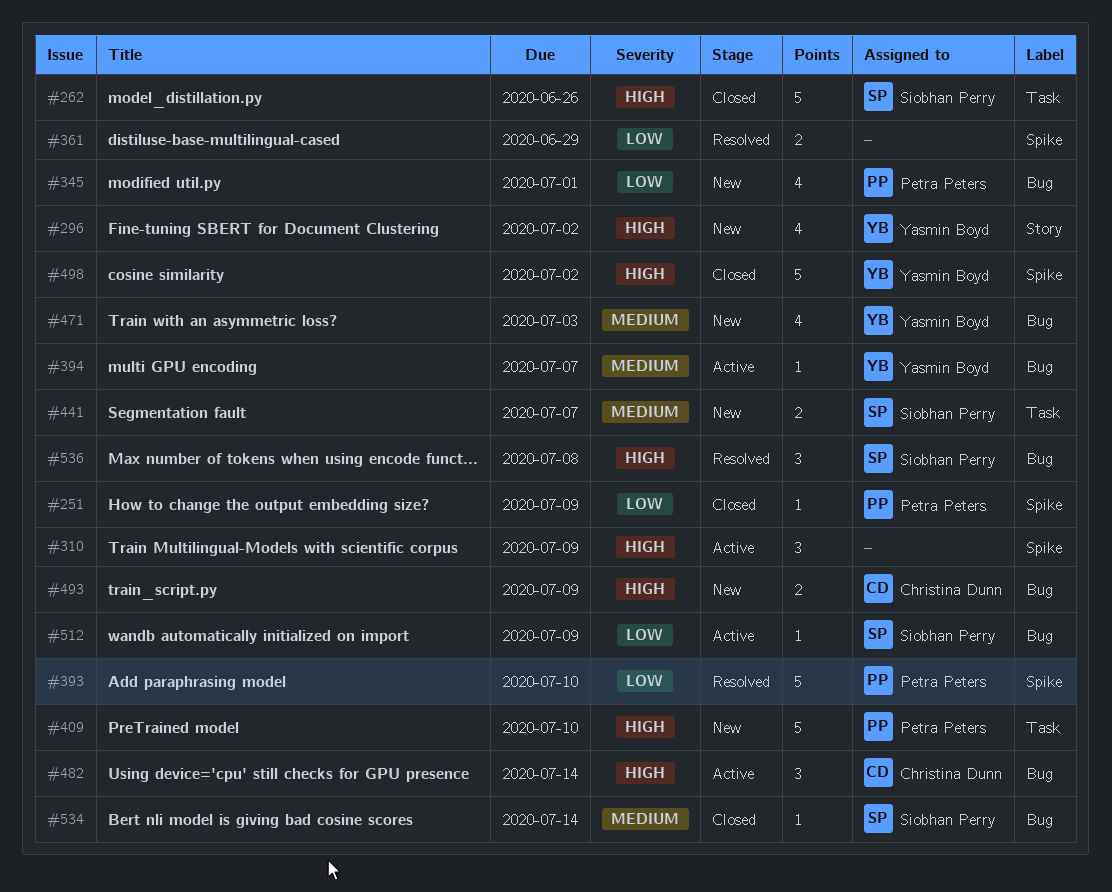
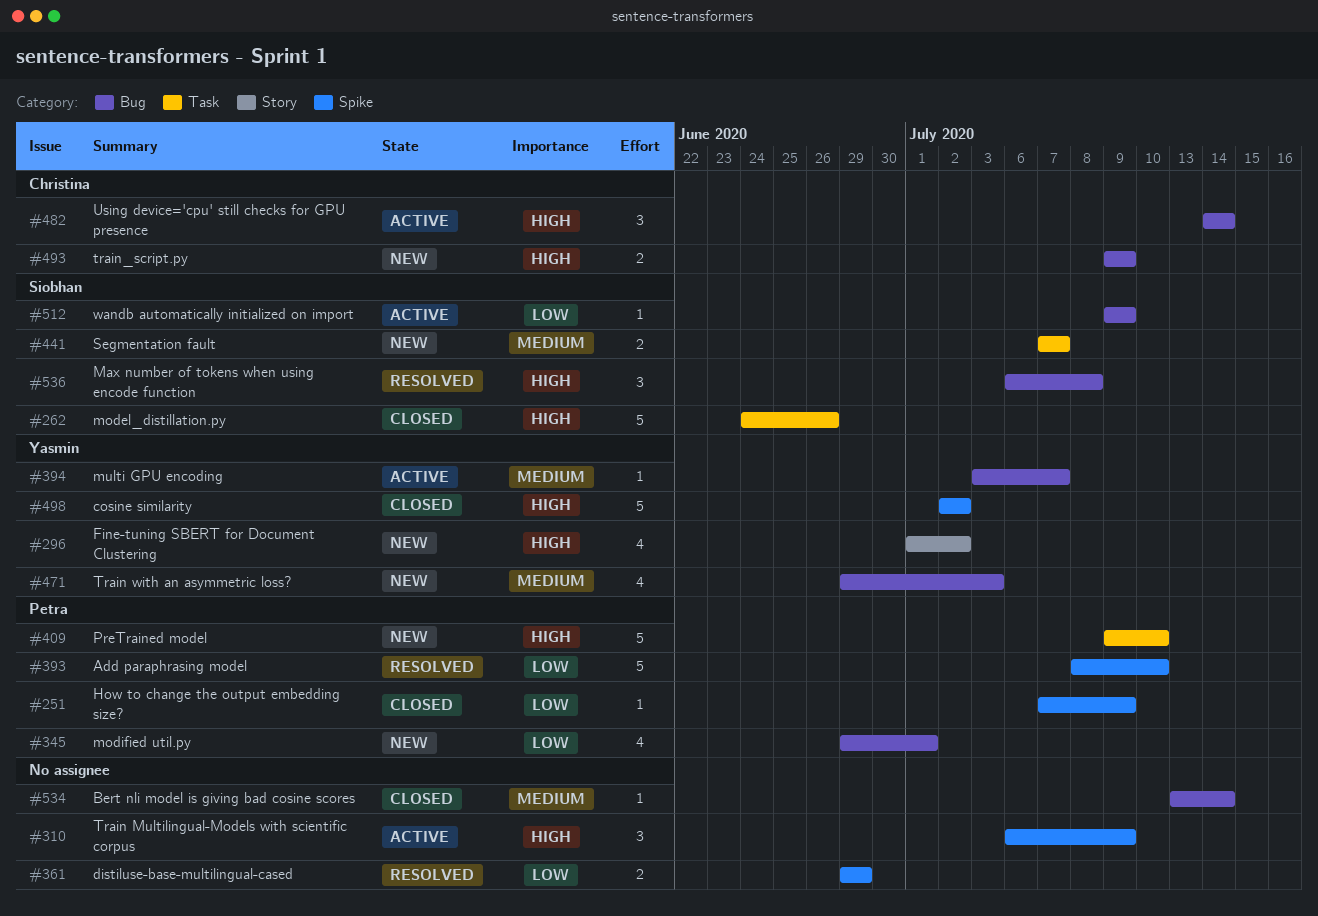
#534, owner: Siobhan Perry -> none

